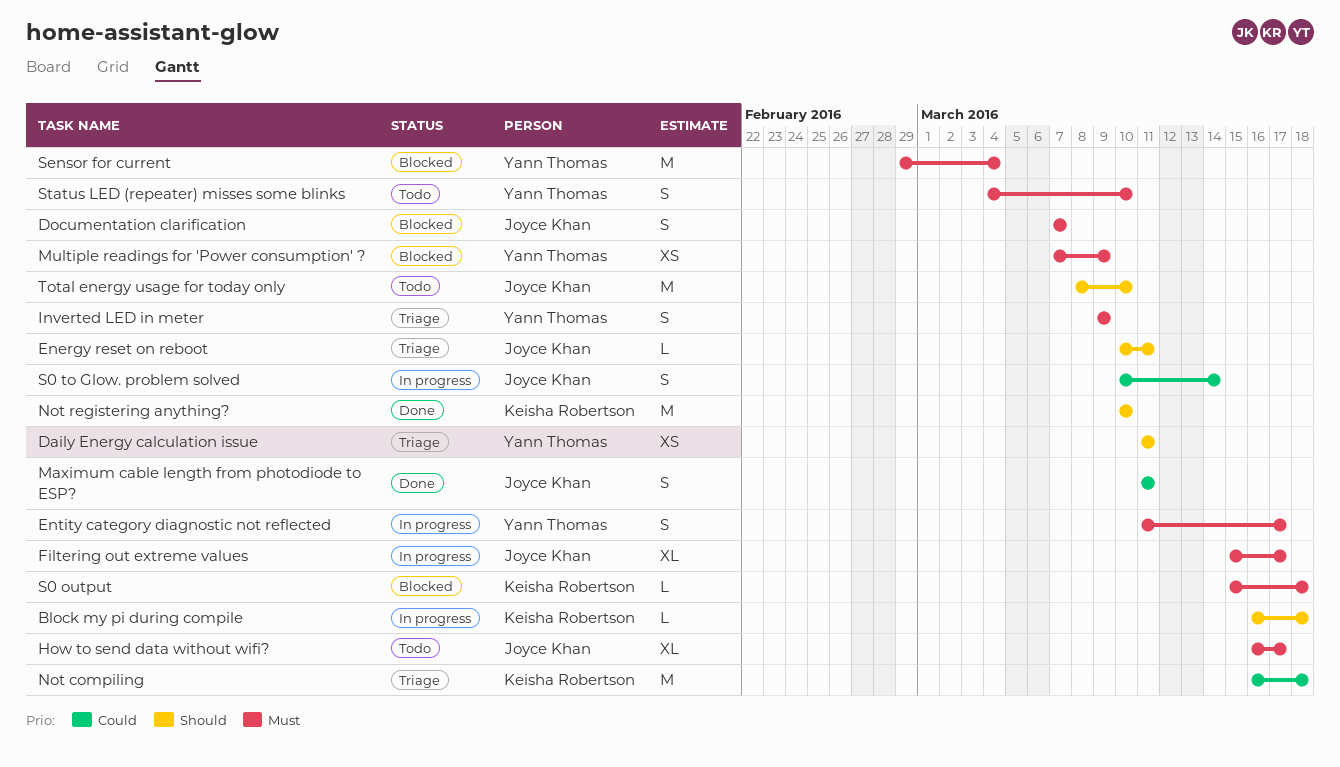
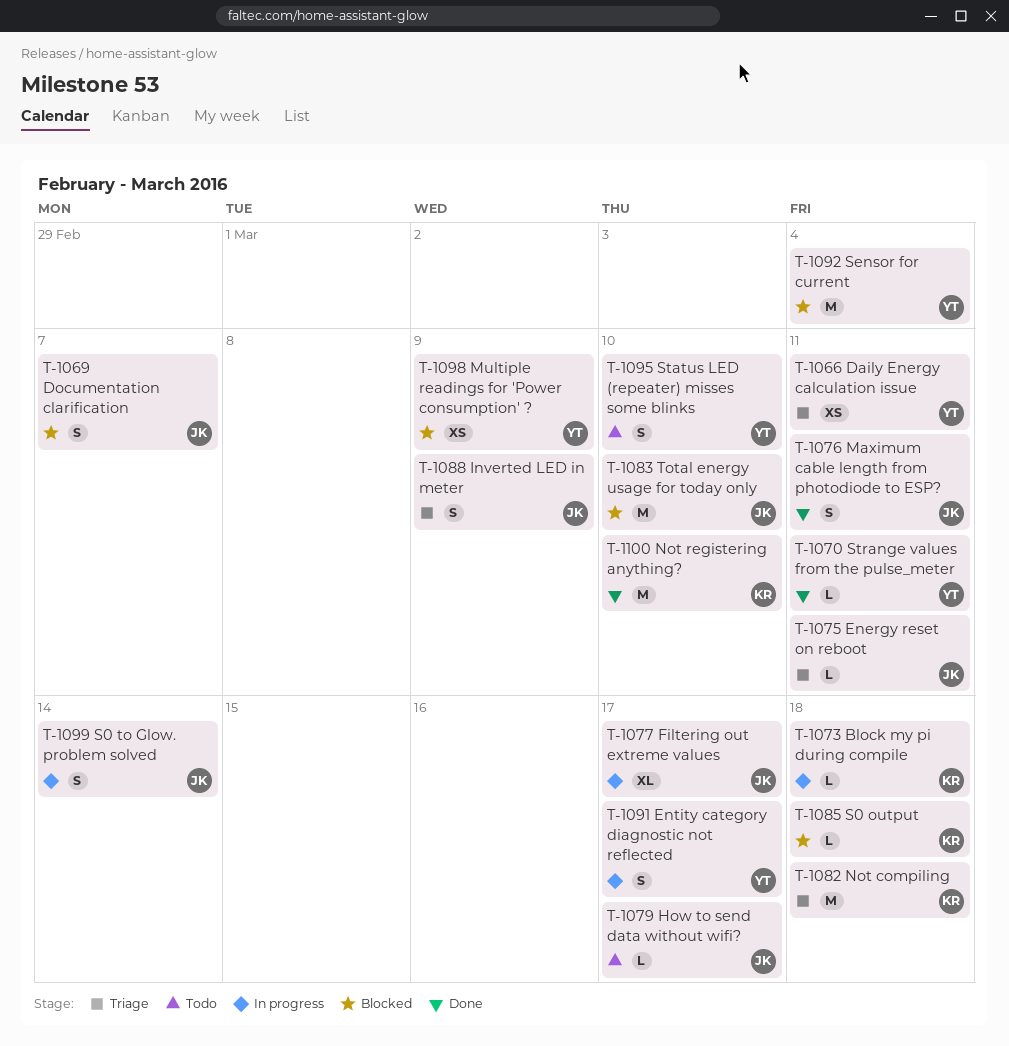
How to send data without wifi?, estimate: XL -> L
Inverted LED in meter, owner: Yann Thomas -> Joyce Khan
Strange values from the pulse_meter: none -> present
Total energy usage for today only, status: Todo -> Blocked

